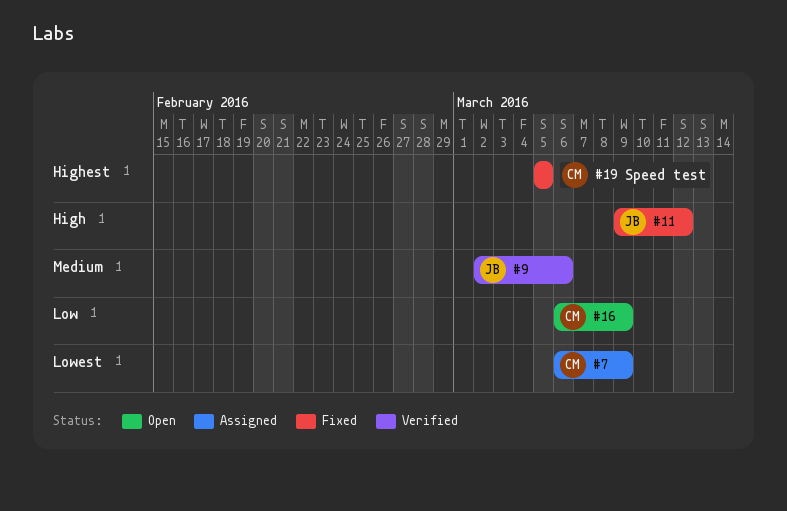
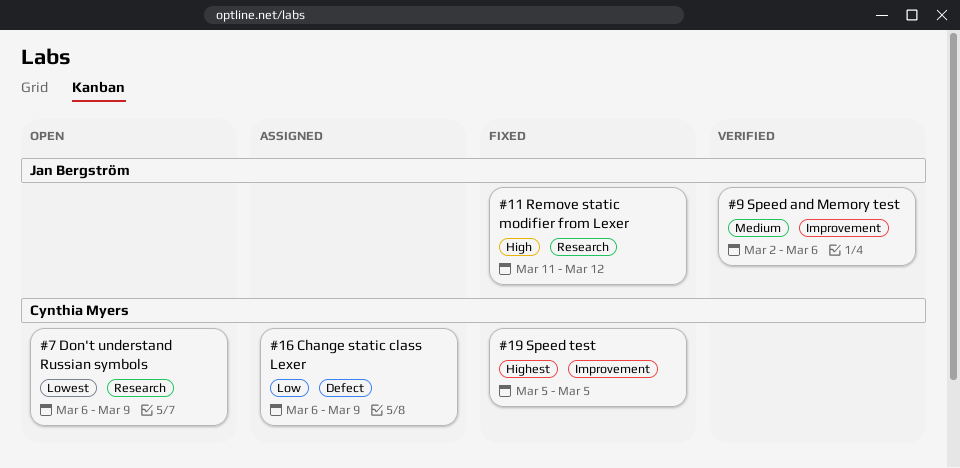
#7, status: Assigned -> Open
#11, start: Mar 9 -> Mar 11
#16, status: Open -> Assigned

